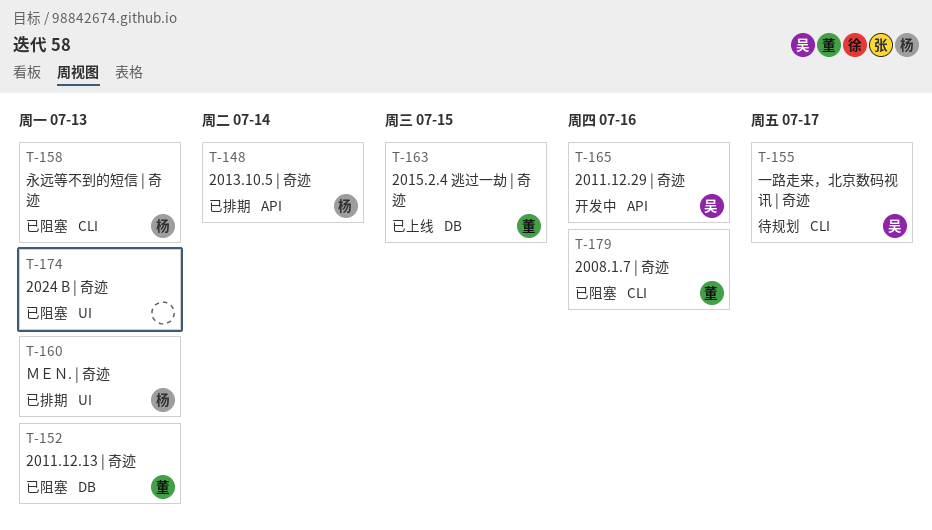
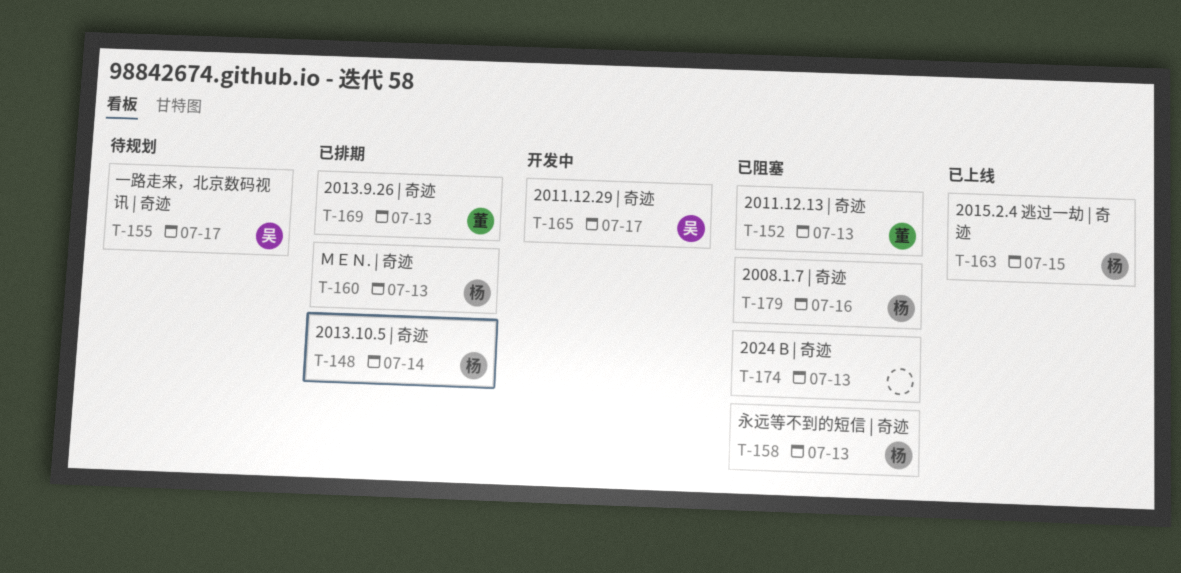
T-163, owner: 董 -> 杨
T-165, due: Jul 16 -> Jul 17
T-169: none -> present
T-179, owner: 董 -> 杨

